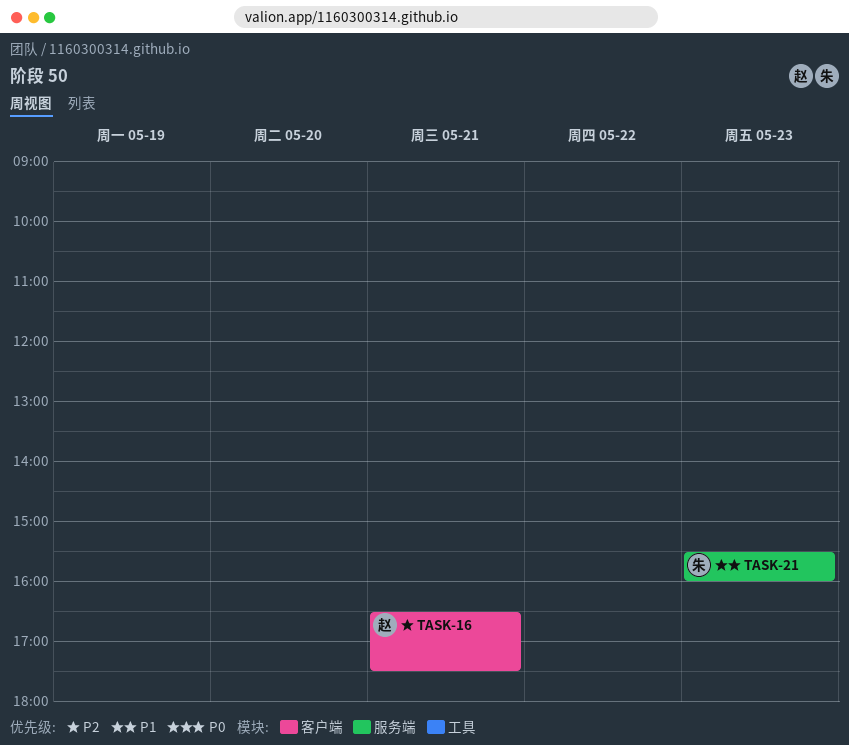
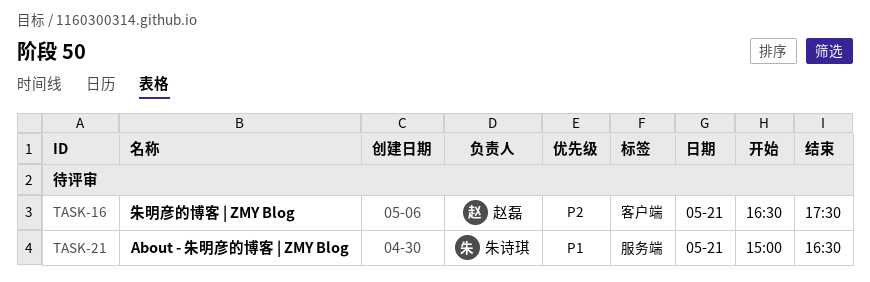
TASK-21, day: May 23 -> May 21
TASK-21, begins: 15:30 -> 15:00
TASK-21, ends: 16:00 -> 16:30

